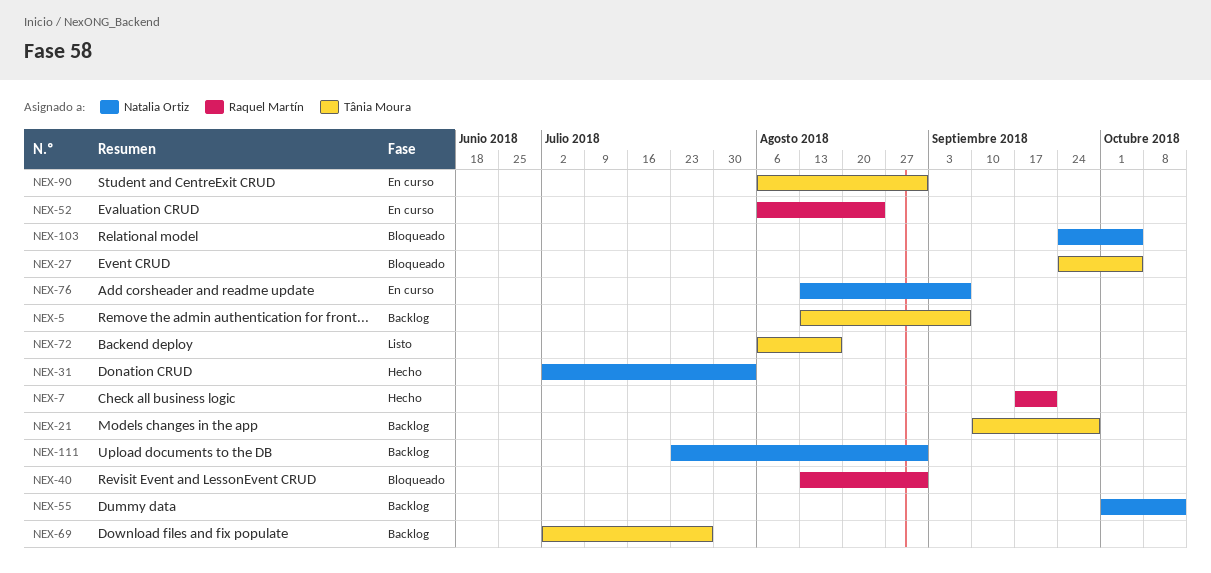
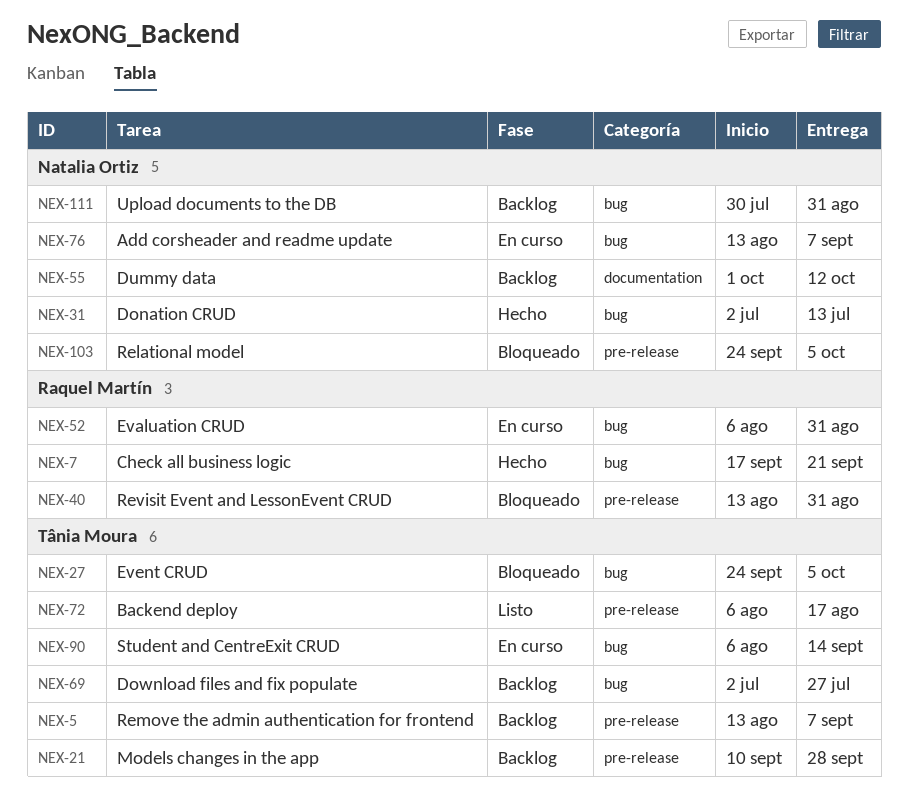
NEX-31, due: Aug 3 -> Jul 13
NEX-52, due: Aug 24 -> Aug 31
NEX-90, due: Aug 31 -> Sep 14
NEX-111, start: Jul 23 -> Jul 30

